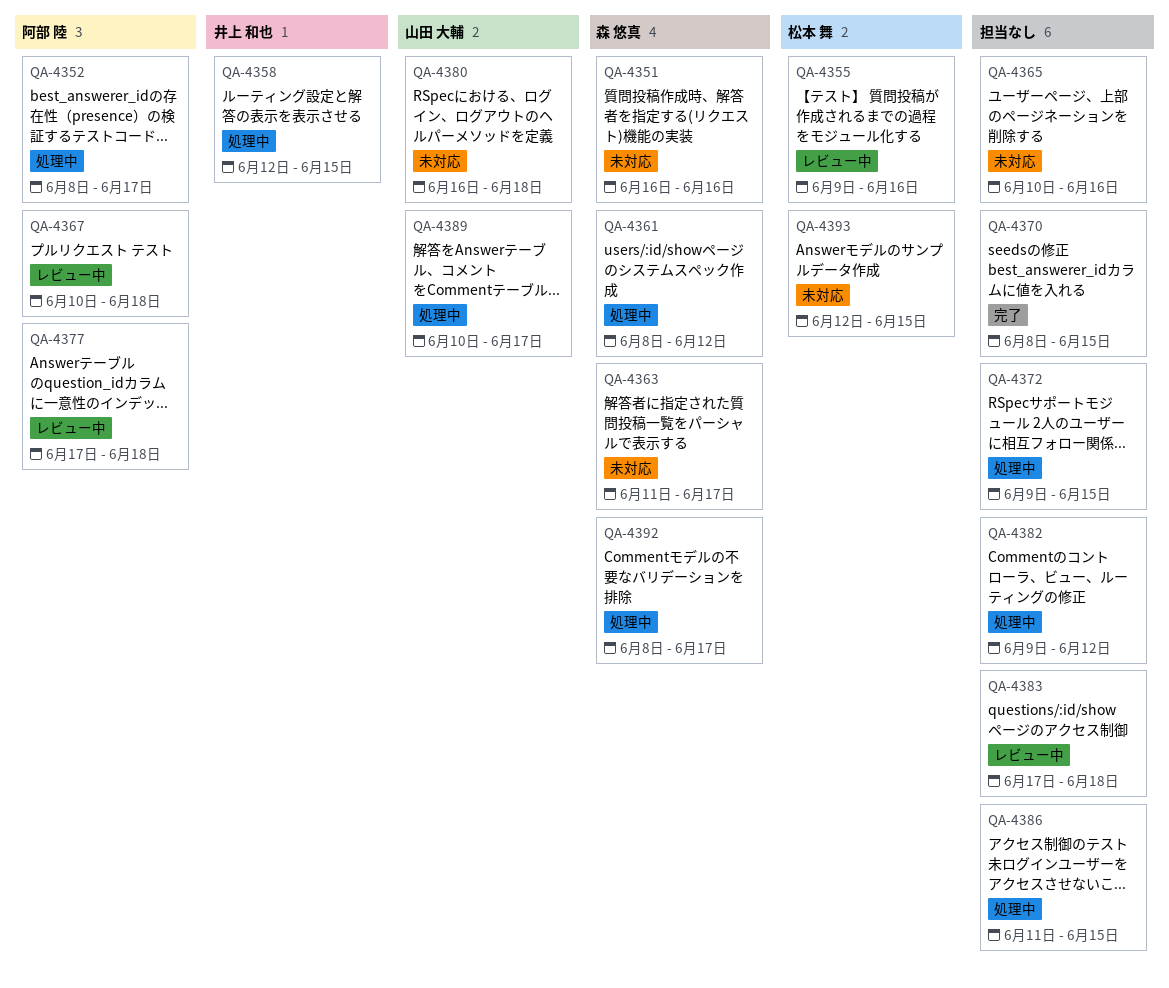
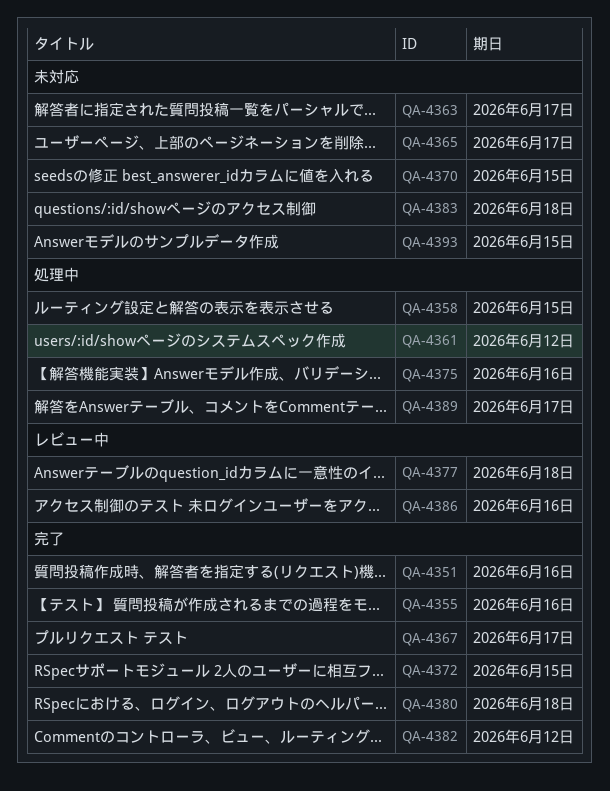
QA-4351, status: 未対応 -> 完了
QA-4352: present -> none
QA-4355, status: レビュー中 -> 完了
QA-4365, due: Jun 16 -> Jun 17
QA-4367, status: レビュー中 -> 完了
QA-4367, due: Jun 18 -> Jun 17
QA-4370, status: 完了 -> 未対応
QA-4372, status: 処理中 -> 完了
QA-4375: none -> present
QA-4380, status: 未対応 -> 完了
QA-4382, status: 処理中 -> 完了
QA-4383, status: レビュー中 -> 未対応
QA-4386, status: 処理中 -> レビュー中
QA-4386, due: Jun 15 -> Jun 16
QA-4392: present -> none

